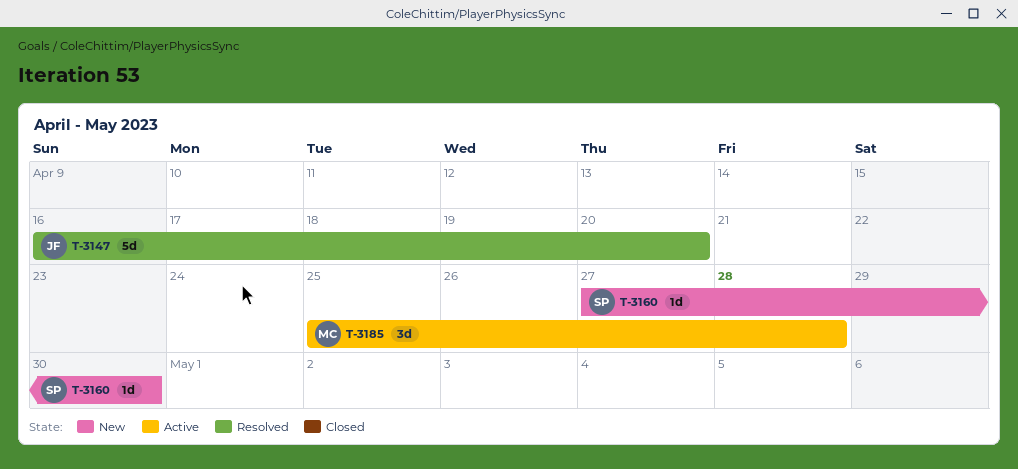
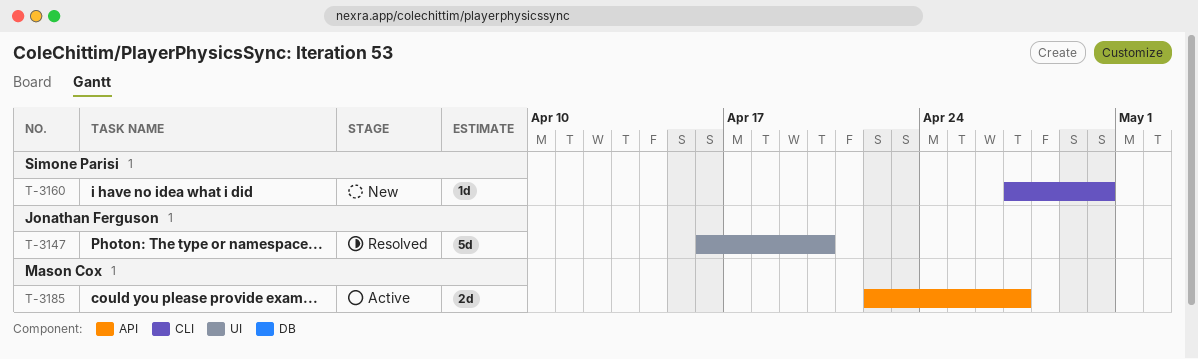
T-3185, estimate: 3d -> 2d
T-3185, start: Apr 25 -> Apr 22
T-3185, due: Apr 28 -> Apr 27

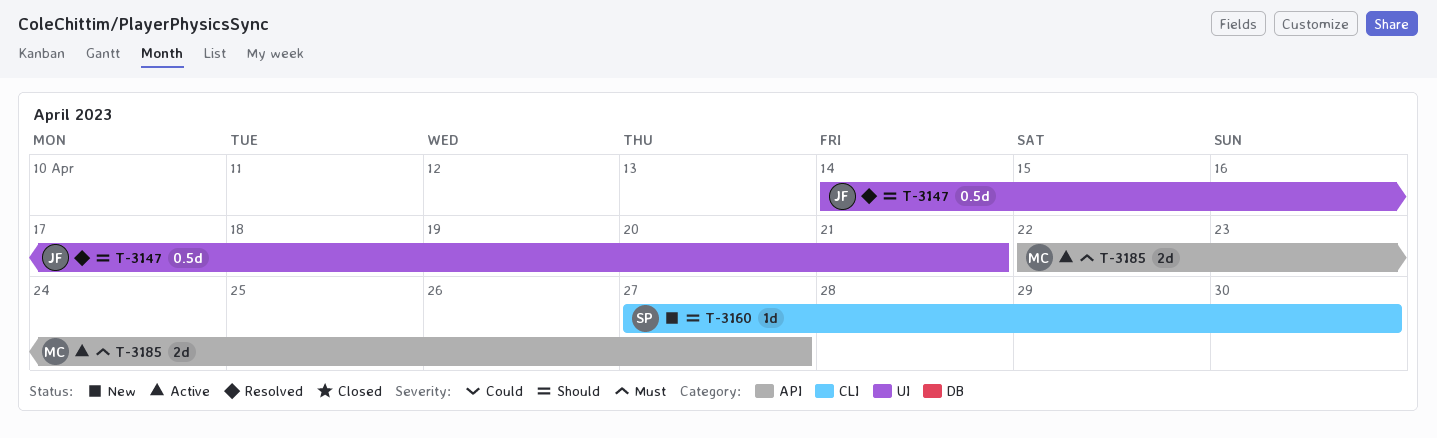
T-3147, estimate: 5d -> 0.5d
T-3147, start: Apr 16 -> Apr 14
T-3147, due: Apr 20 -> Apr 21

